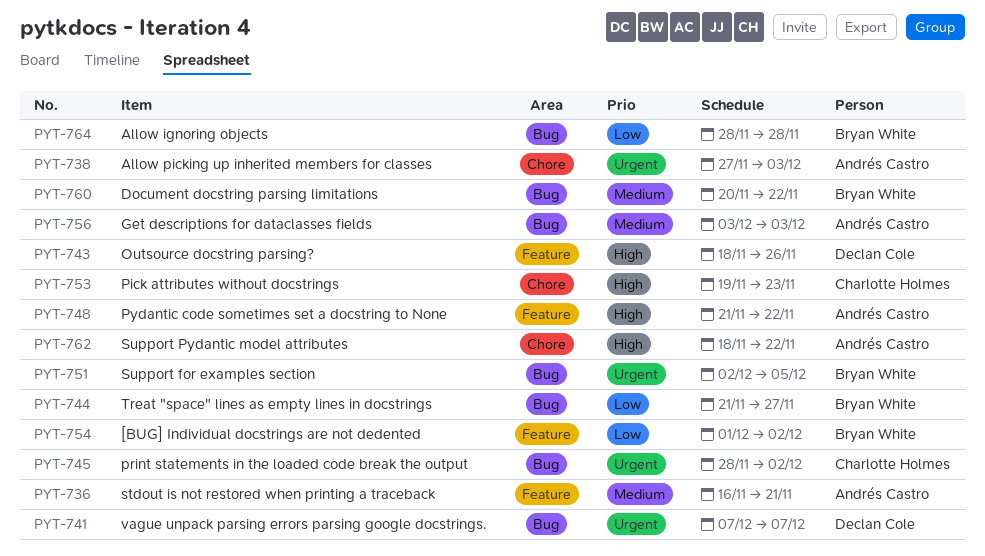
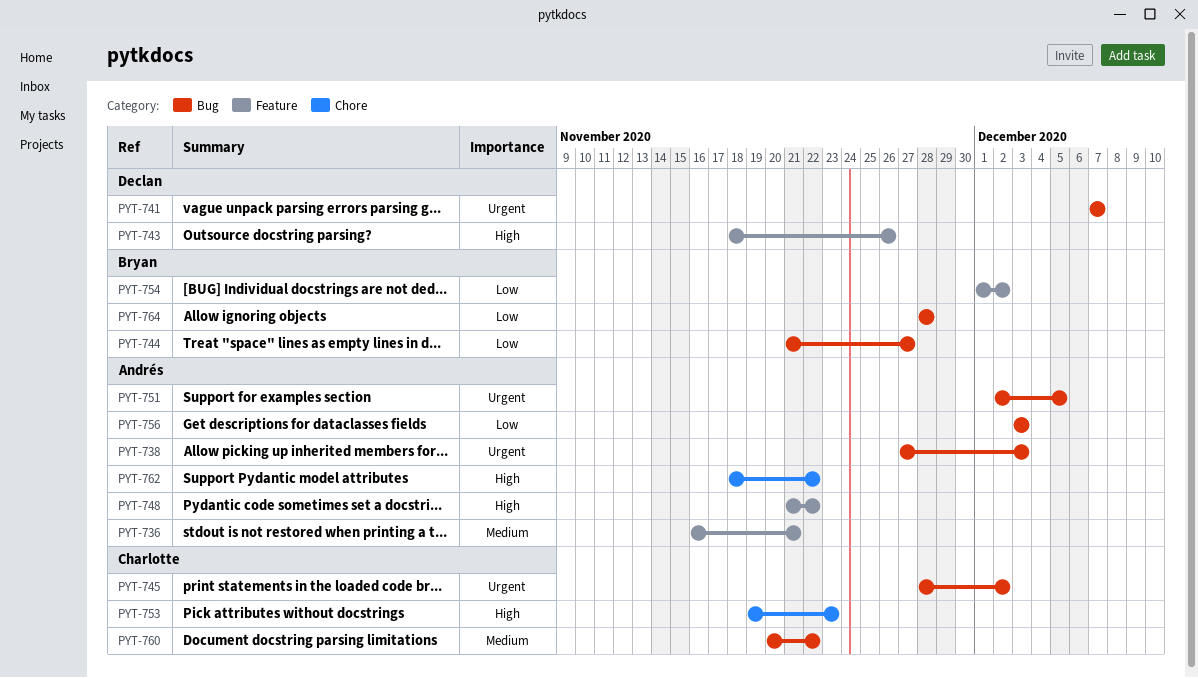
PYT-738, label: Chore -> Bug
PYT-751, owner: Bryan White -> Andrés Castro
PYT-756, priority: Medium -> Low
PYT-760, owner: Bryan White -> Charlotte Holmes

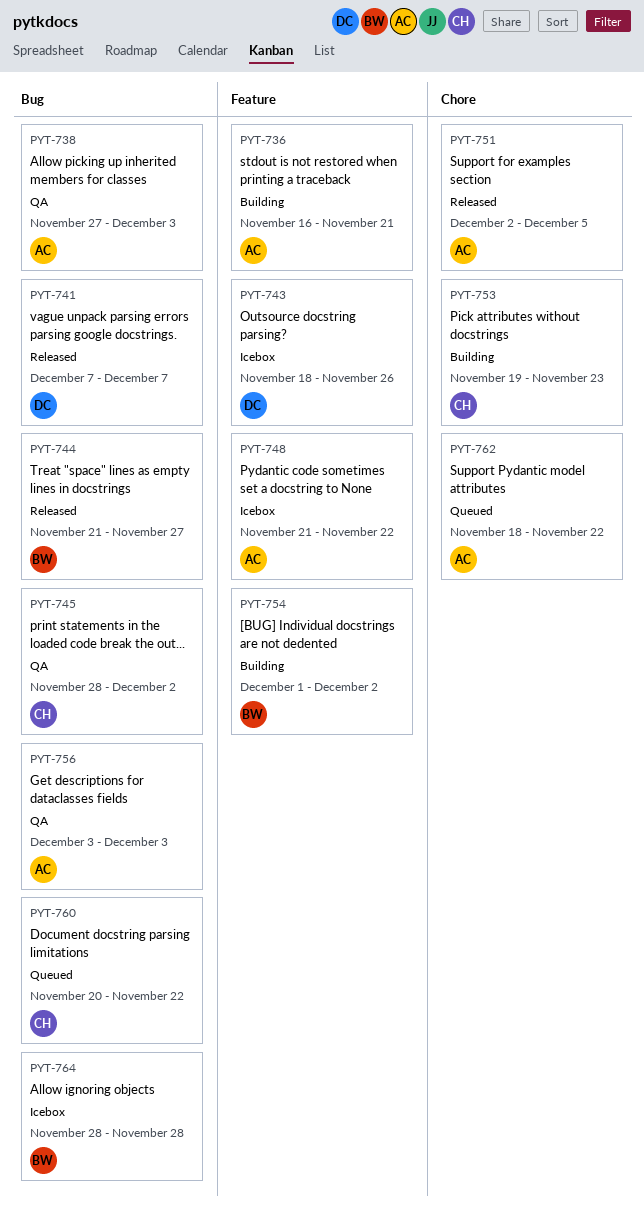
PYT-751, label: Bug -> Chore

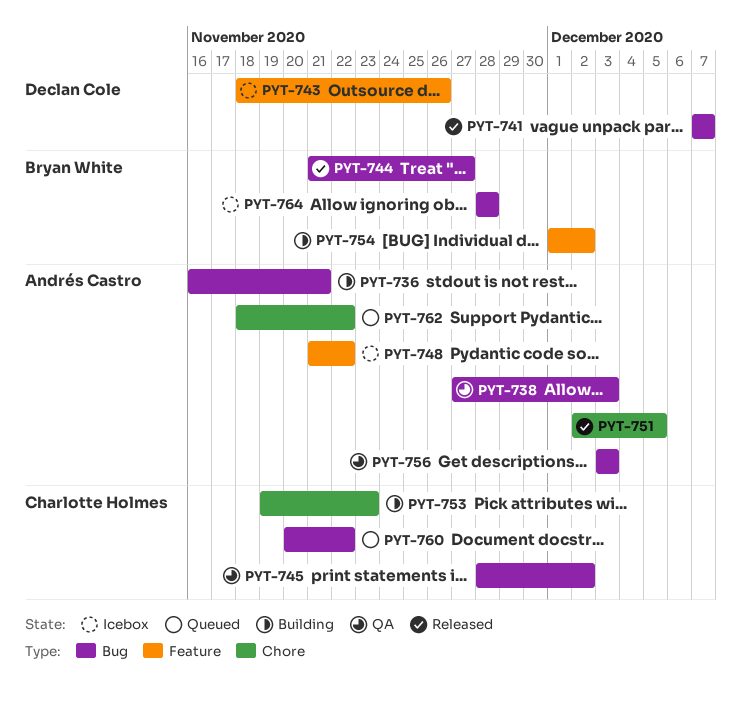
PYT-736, label: Feature -> Bug

